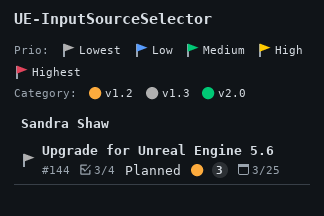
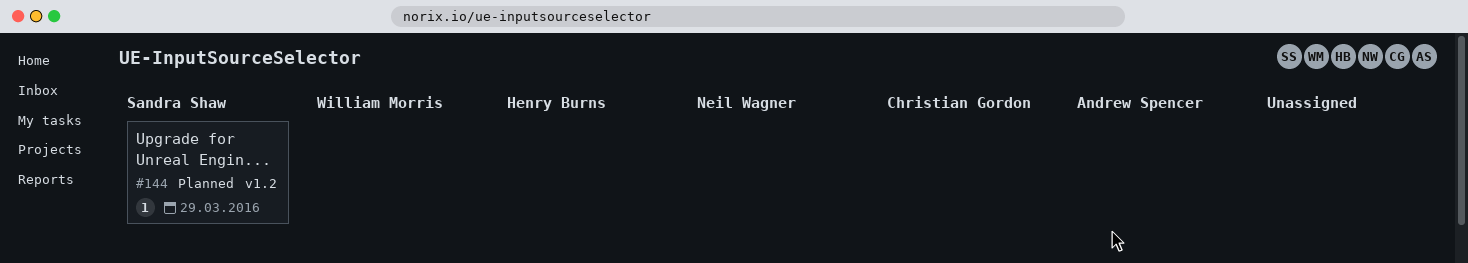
#144, estimate: 3 -> 1
#144, due: Mar 25 -> Mar 29

